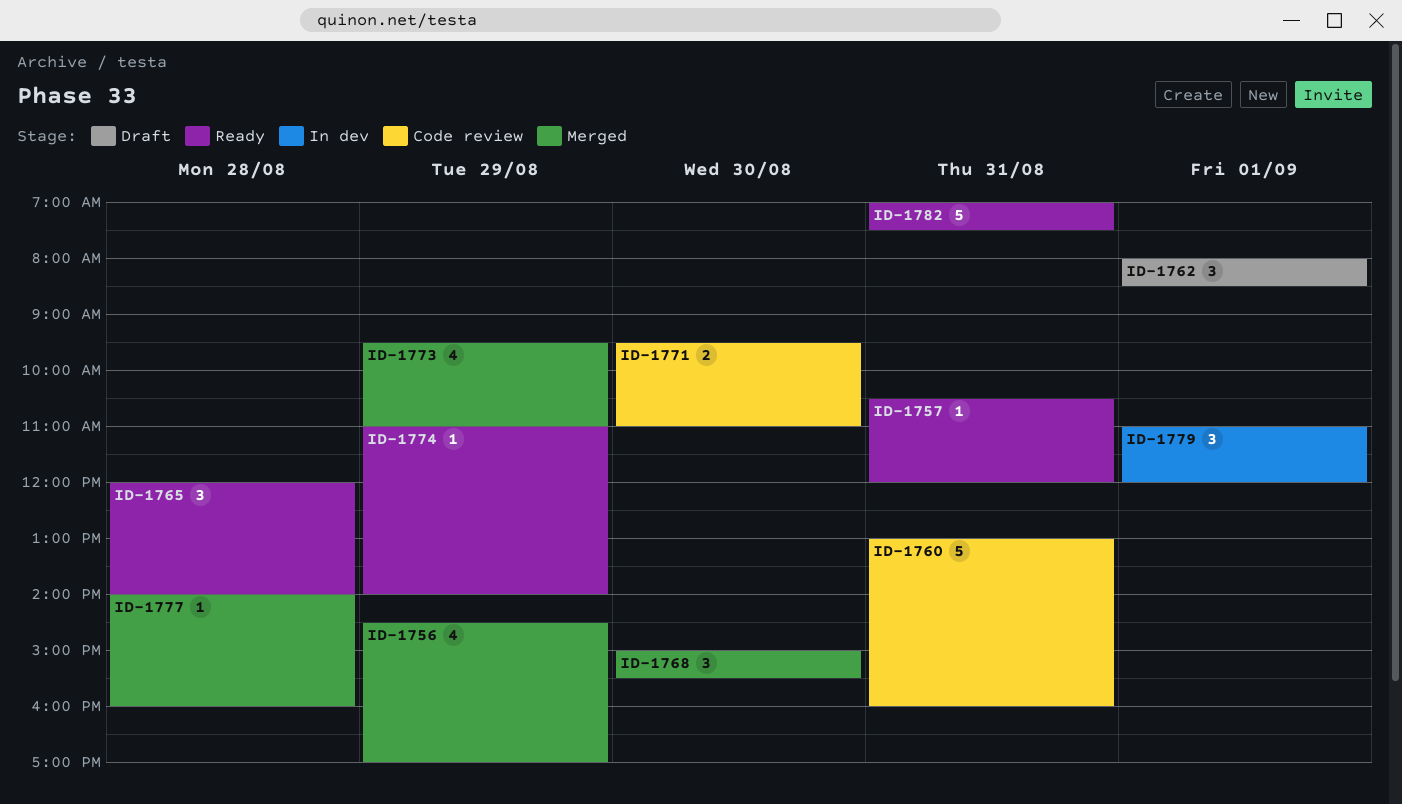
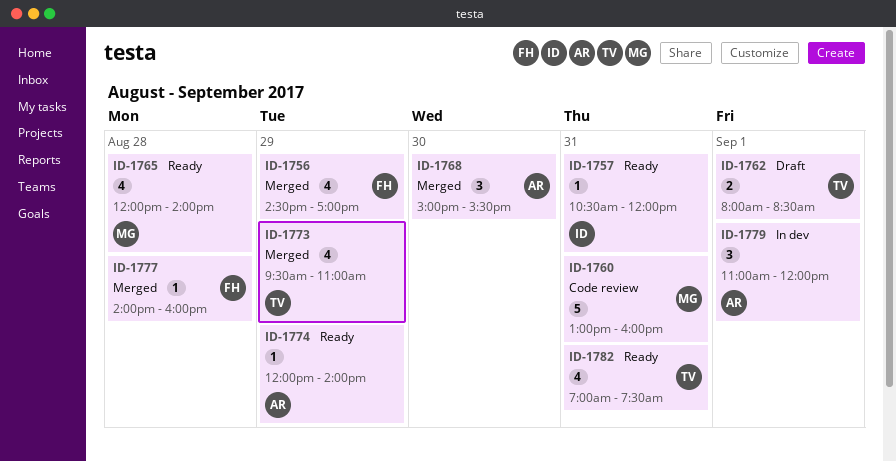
ID-1762, estimate: 3 -> 2
ID-1765, estimate: 3 -> 4
ID-1771: present -> none
ID-1774, begins: 11:00 -> 12:00
ID-1782, estimate: 5 -> 4

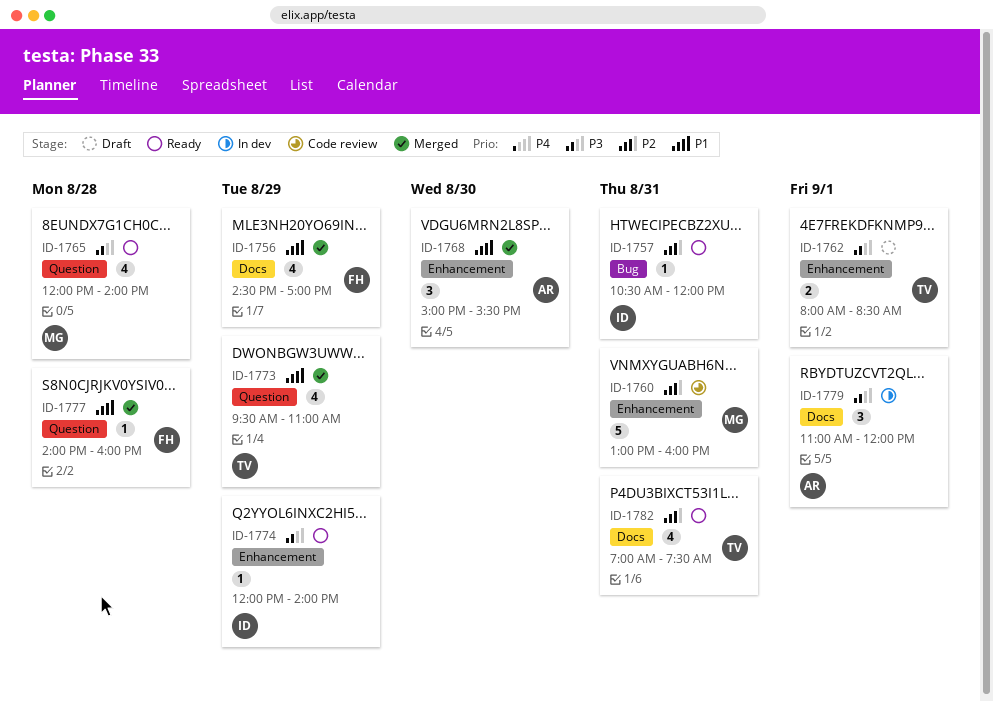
ID-1774, owner: AR -> ID

